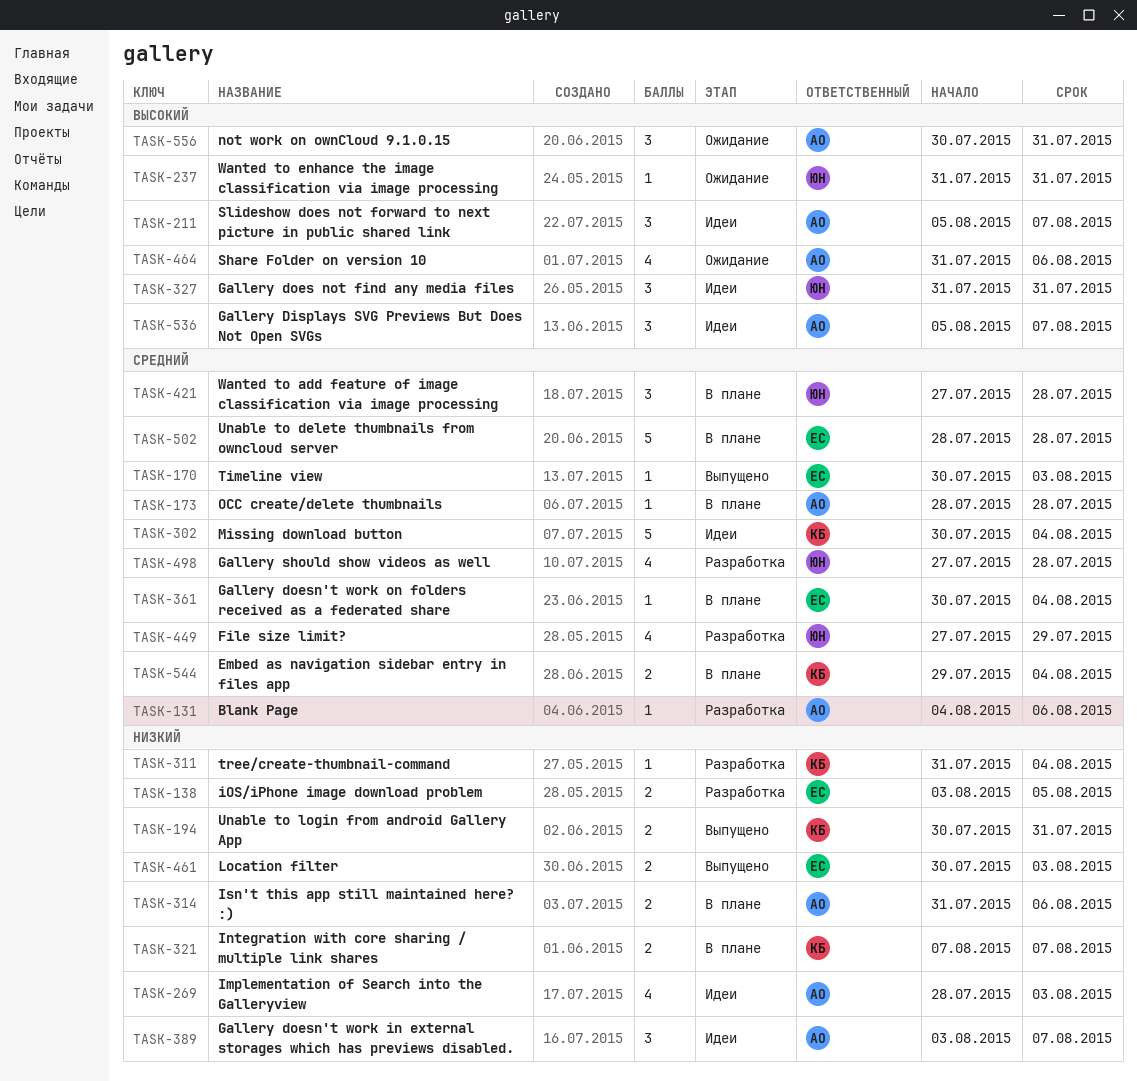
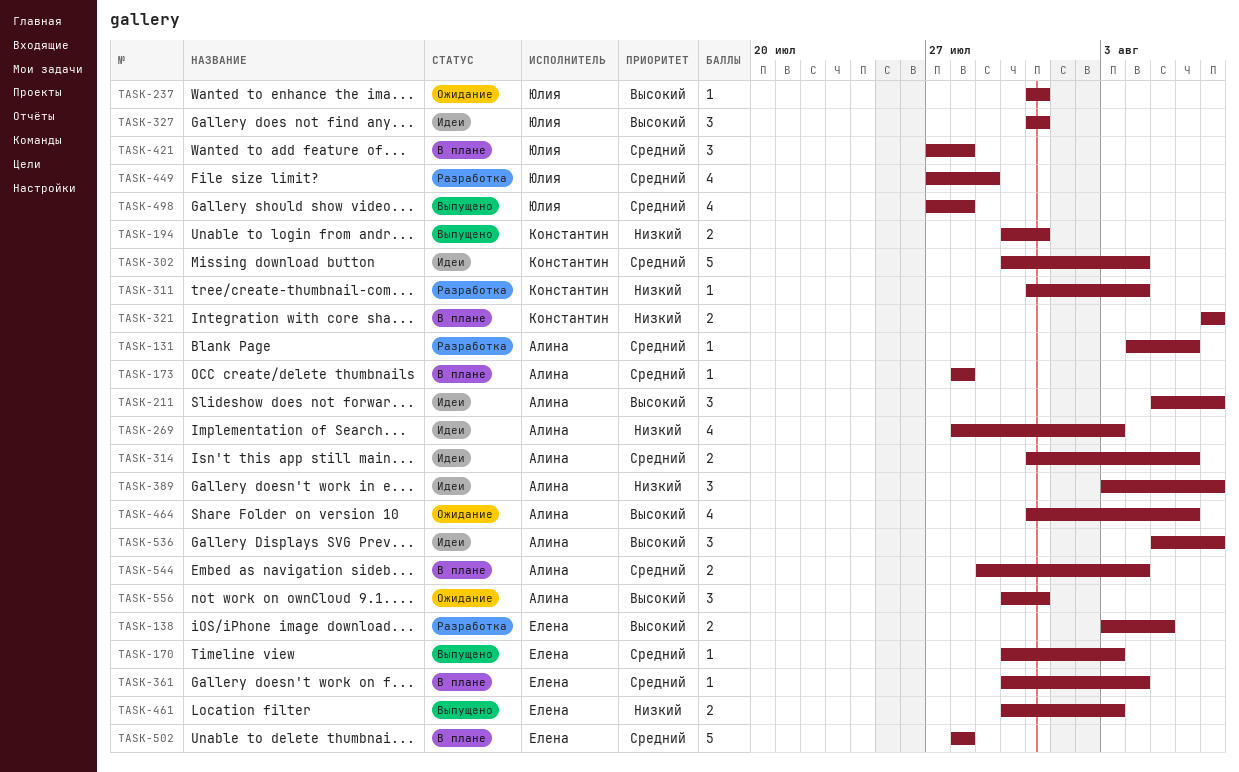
TASK-138, priority: Низкий -> Высокий
TASK-314, status: В плане -> Идеи
TASK-314, priority: Низкий -> Средний
TASK-498, status: Разработка -> Выпущено
TASK-544, owner: Константин -> Алина

